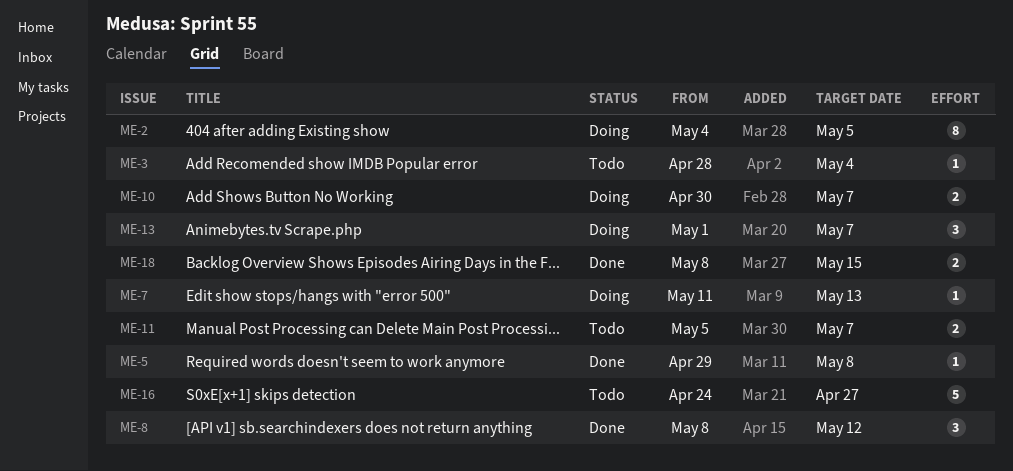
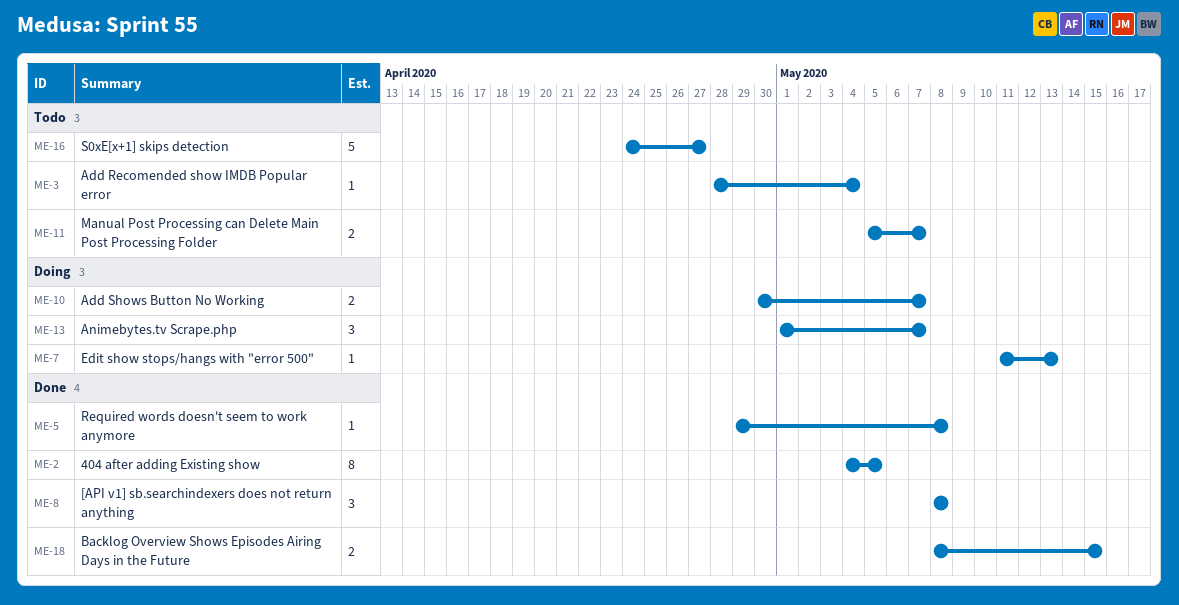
ME-2, status: Doing -> Done
ME-8, due: May 12 -> May 8

